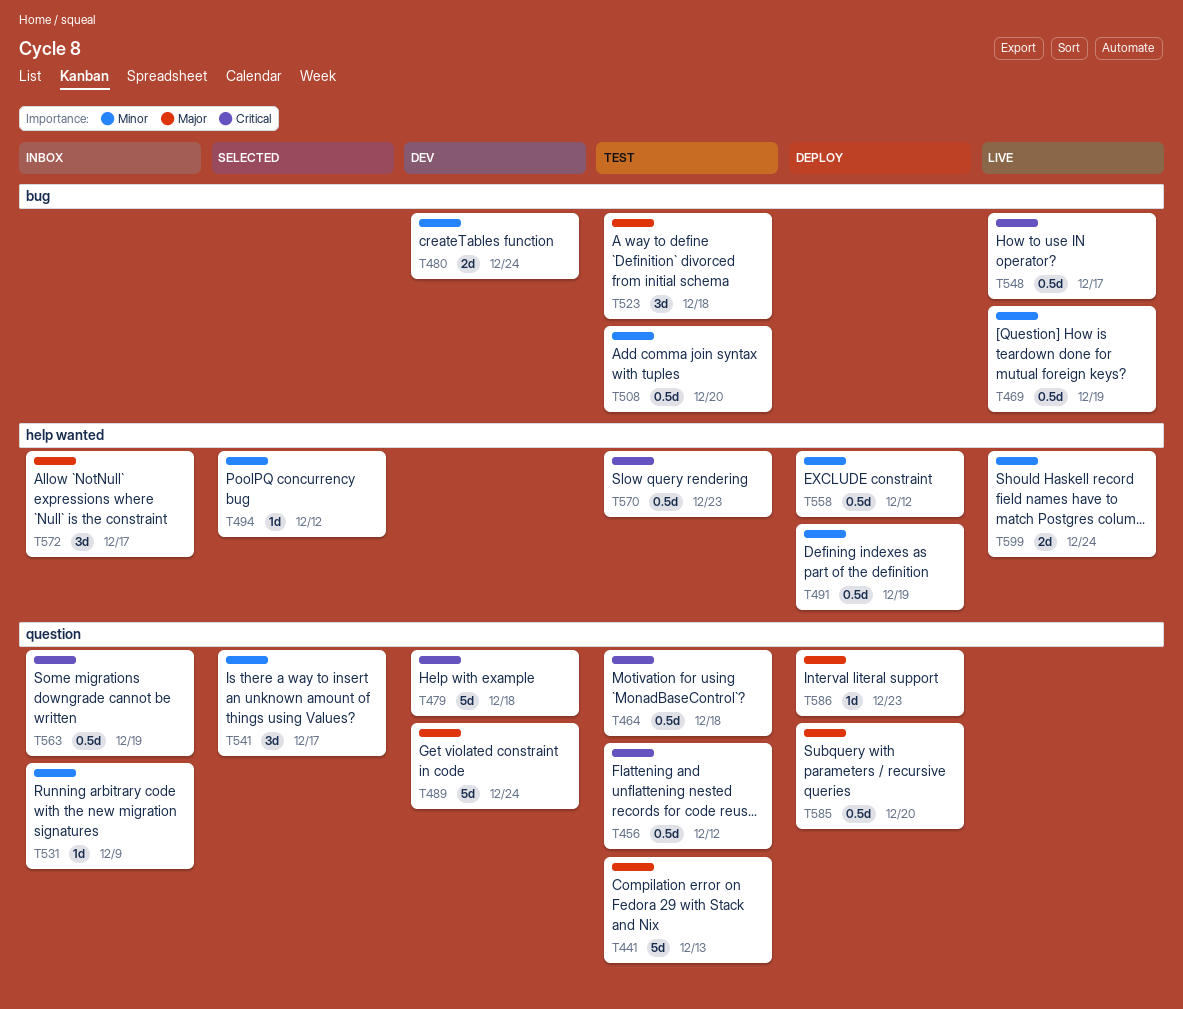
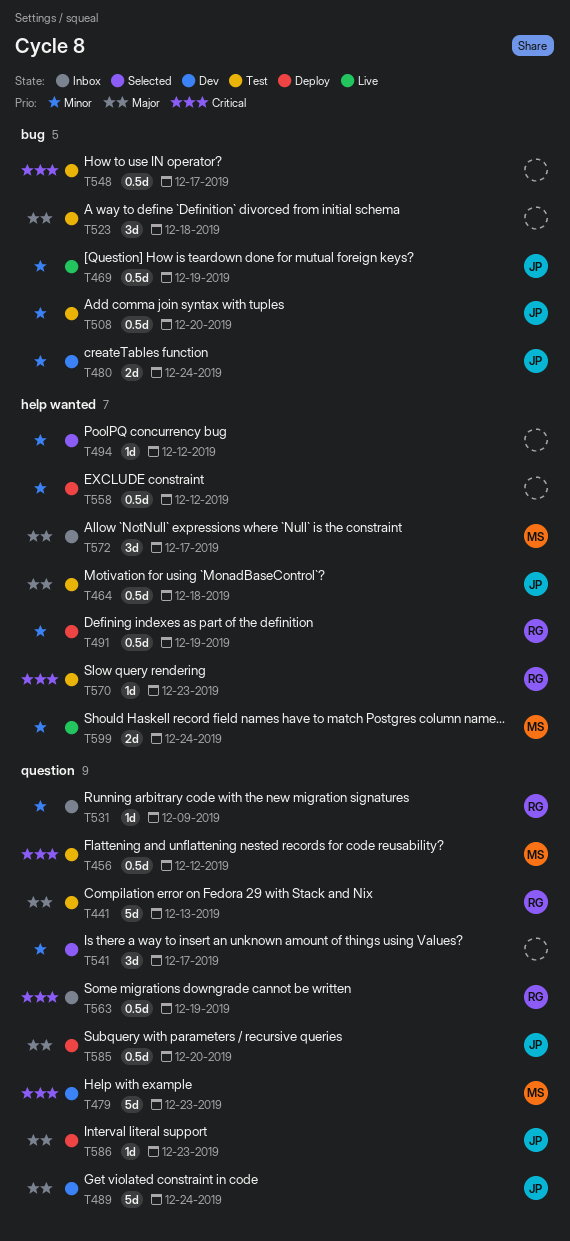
T464, priority: Critical -> Major
T464, label: question -> help wanted
T479, due: Dec 18 -> Dec 23
T548, status: Live -> Test
T570, estimate: 0.5d -> 1d

